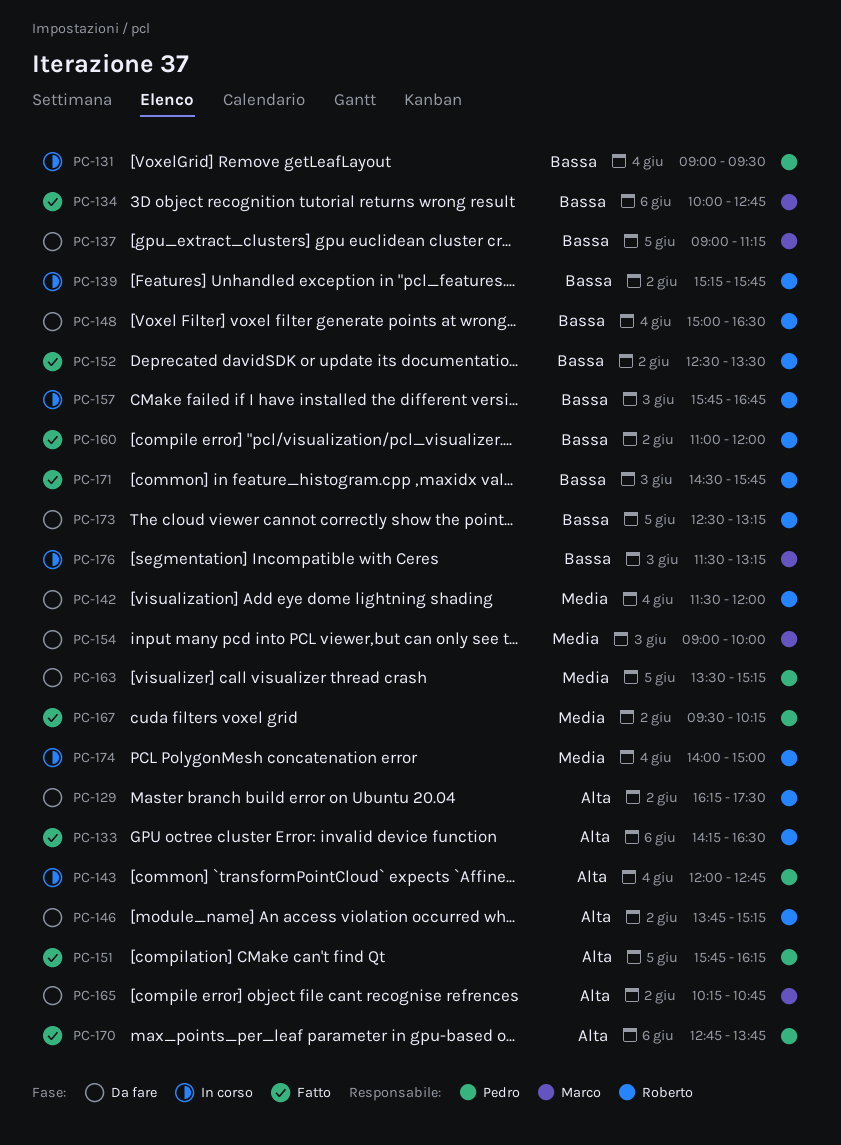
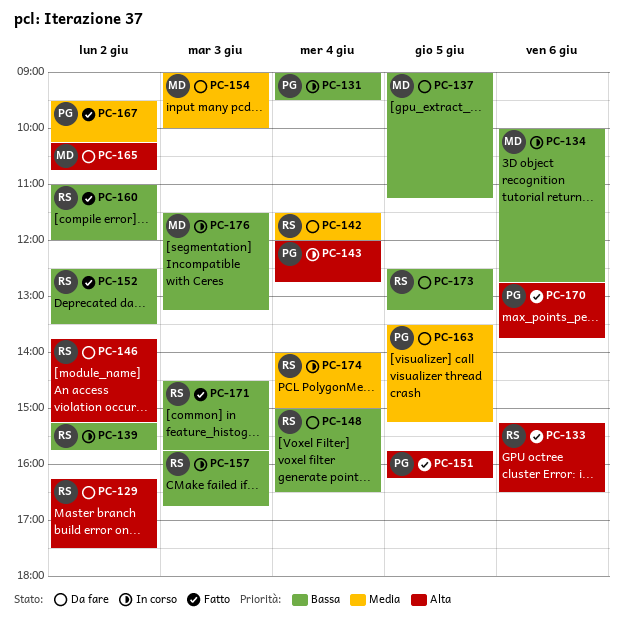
PC-133, begins: 14:15 -> 15:15
PC-134, status: Fatto -> In corso

